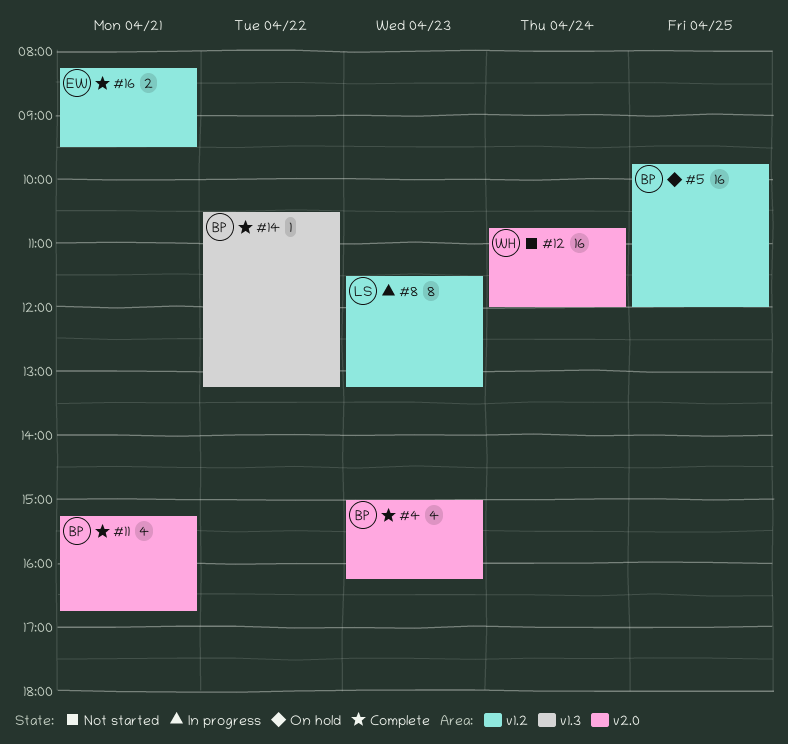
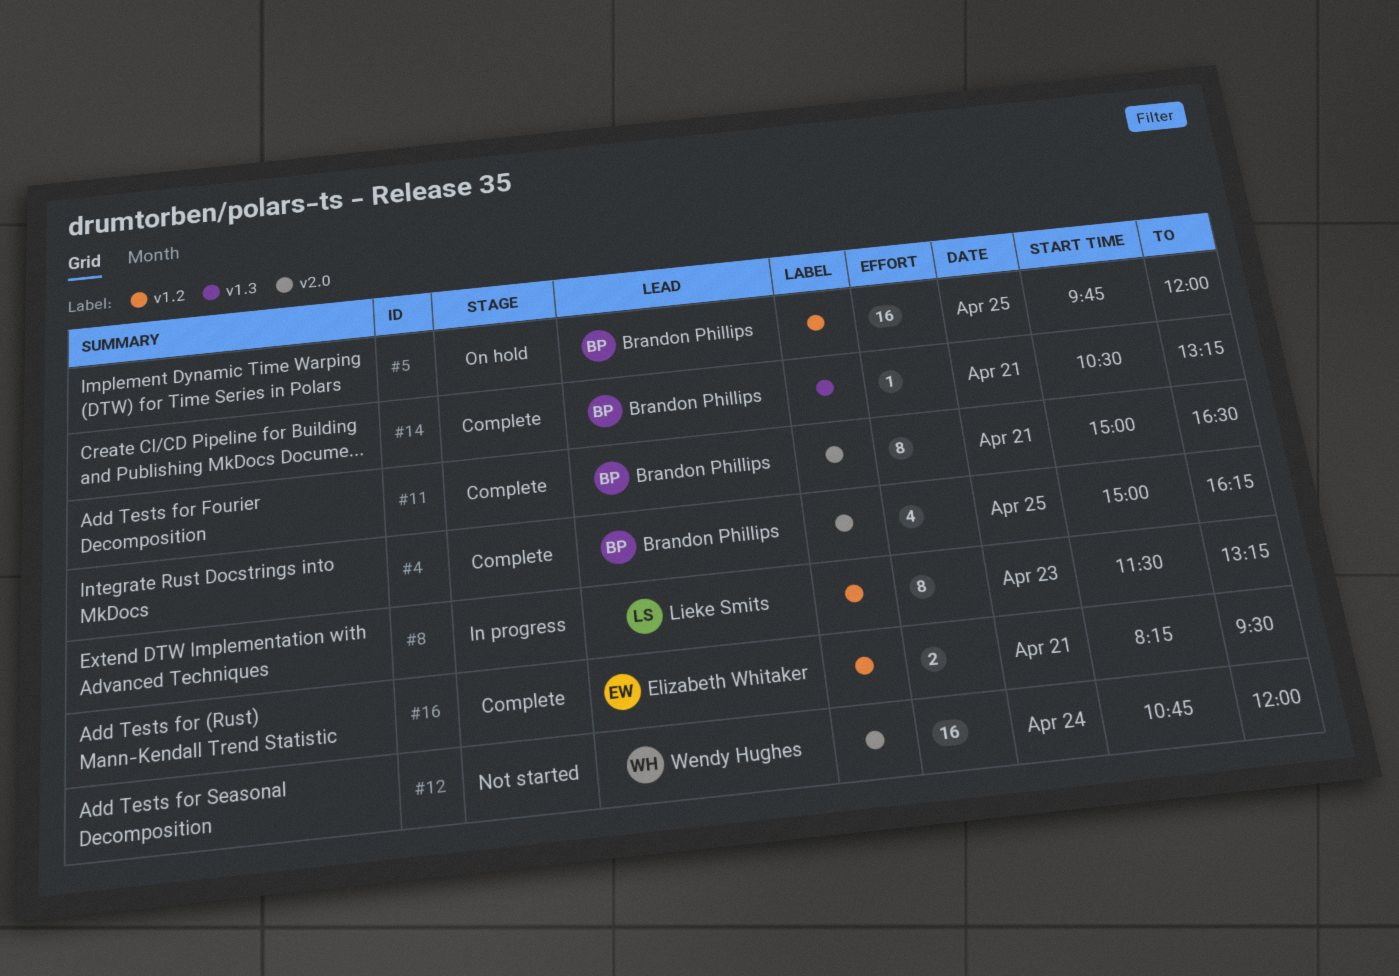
#4, day: Apr 23 -> Apr 25
#11, estimate: 4 -> 8
#11, begins: 15:15 -> 15:00
#11, ends: 16:45 -> 16:30
#14, day: Apr 22 -> Apr 21

